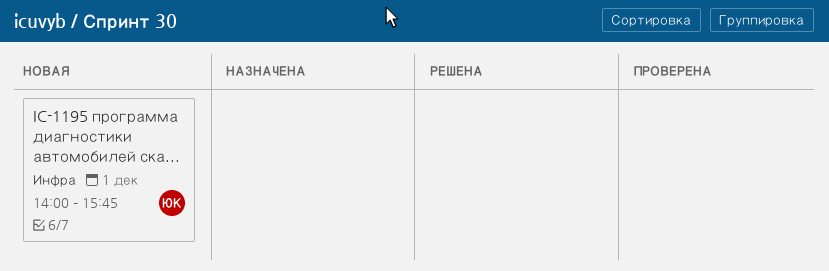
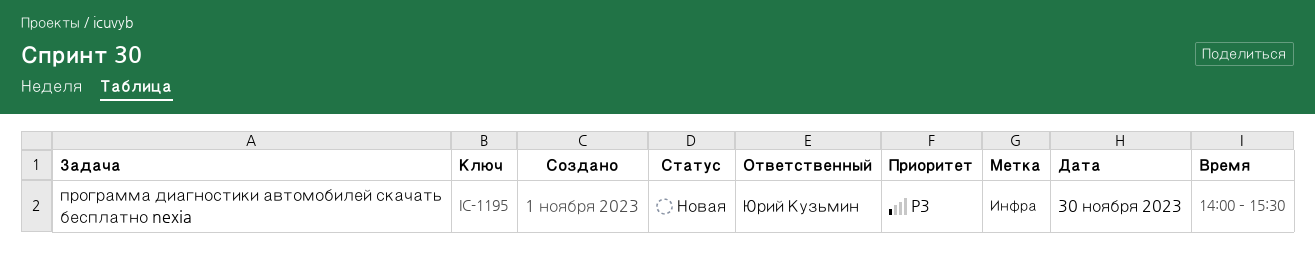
IC-1195, day: Dec 1 -> Nov 30
IC-1195, ends: 15:45 -> 15:30

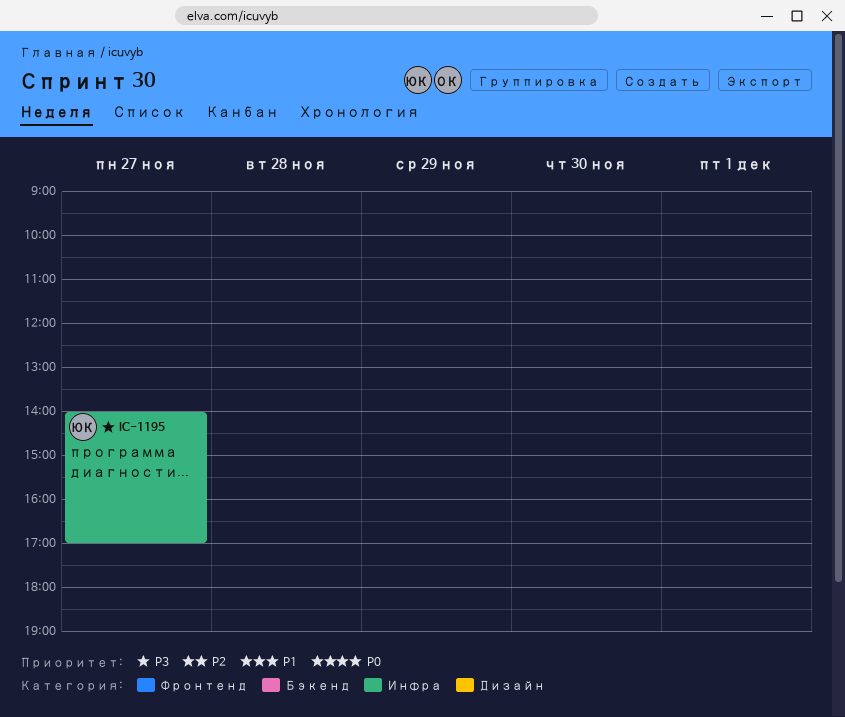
IC-1195, day: Nov 30 -> Nov 27
IC-1195, ends: 15:30 -> 17:00

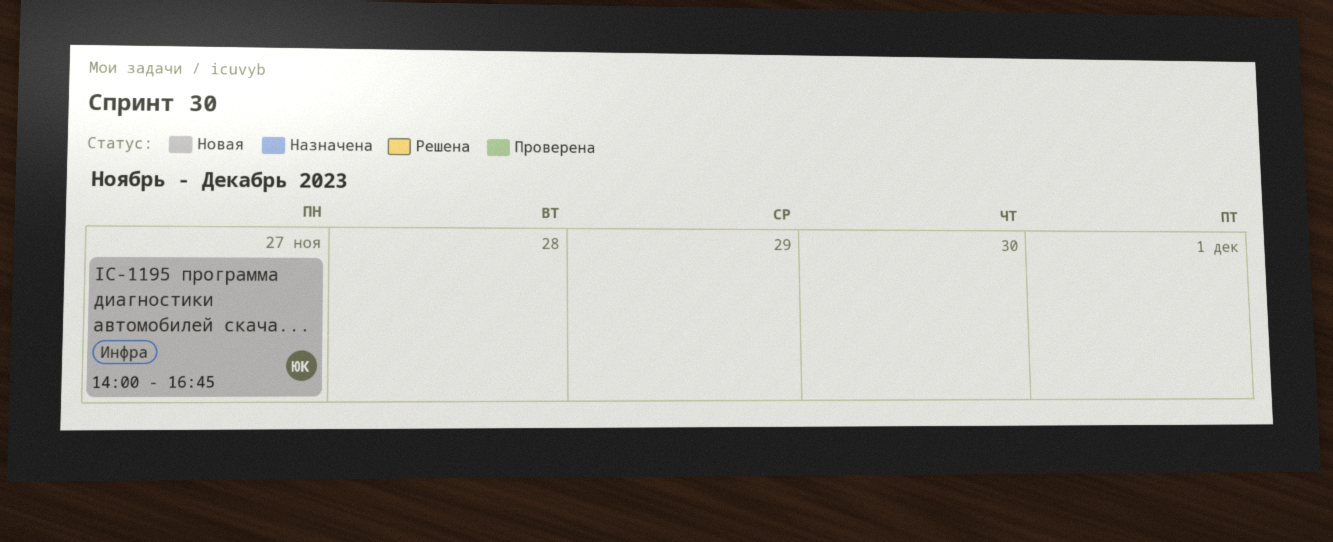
IC-1195, ends: 17:00 -> 16:45

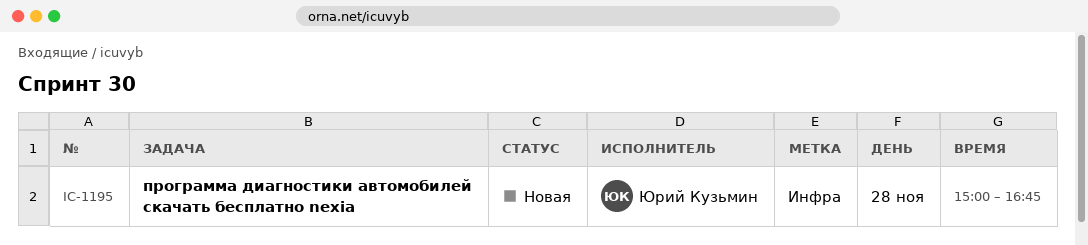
IC-1195, day: Nov 27 -> Nov 28
IC-1195, begins: 14:00 -> 15:00

